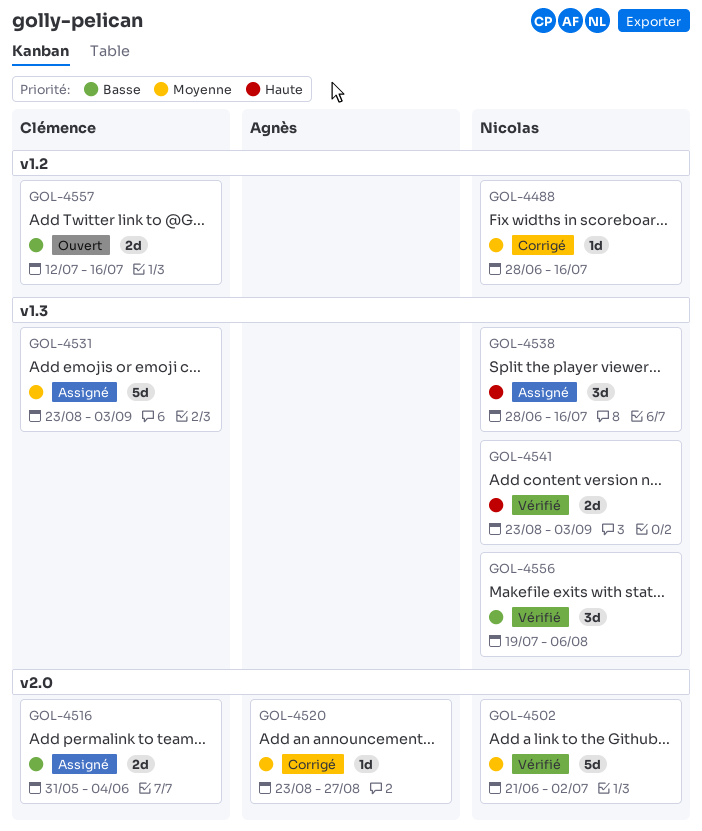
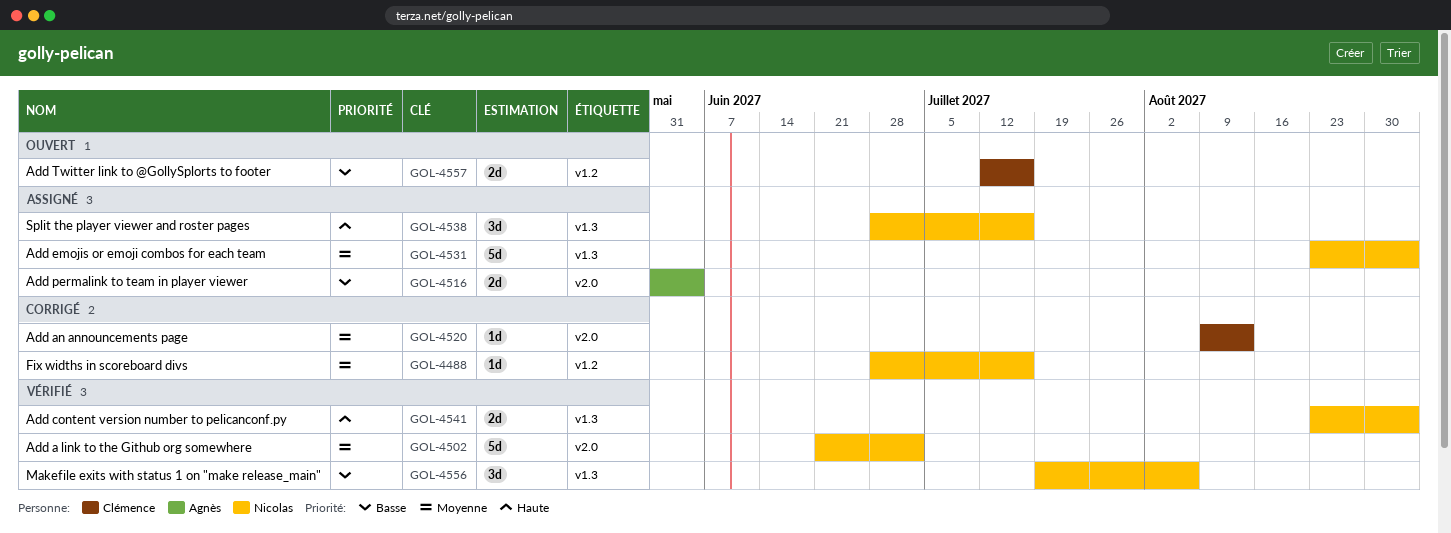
GOL-4516, owner: Clémence -> Agnès
GOL-4520, owner: Agnès -> Clémence
GOL-4520, start: Aug 23 -> Aug 9
GOL-4520, due: Aug 27 -> Aug 13
GOL-4531, owner: Clémence -> Nicolas

